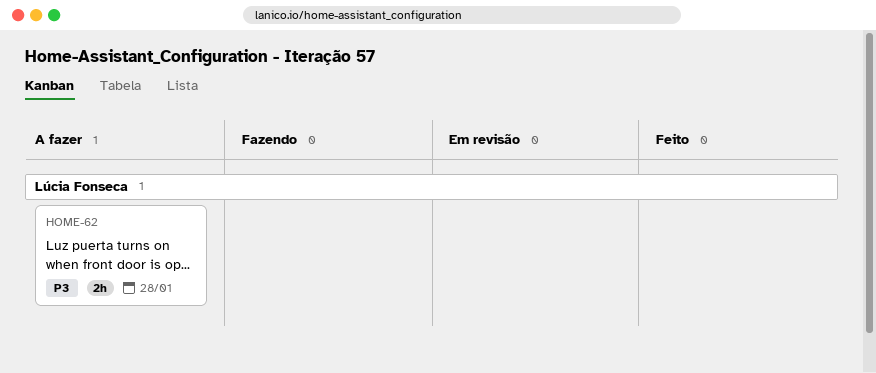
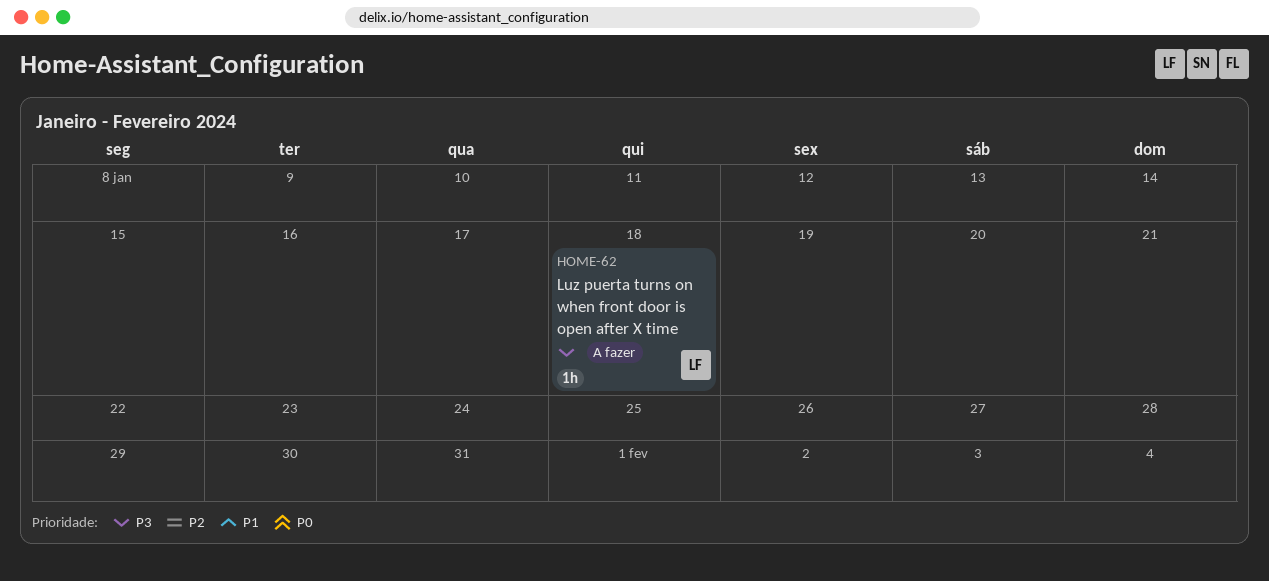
HOME-62, estimate: 2h -> 1h
HOME-62, due: Jan 28 -> Jan 18

